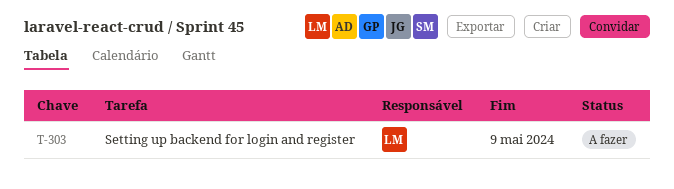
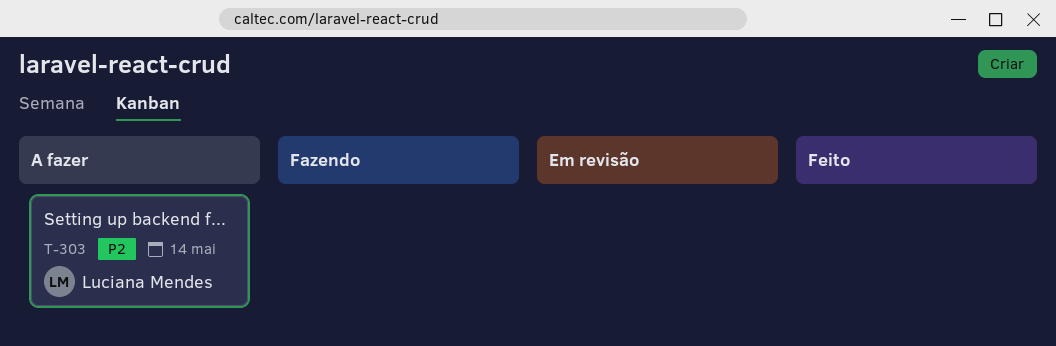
T-303, due: May 9 -> May 14

